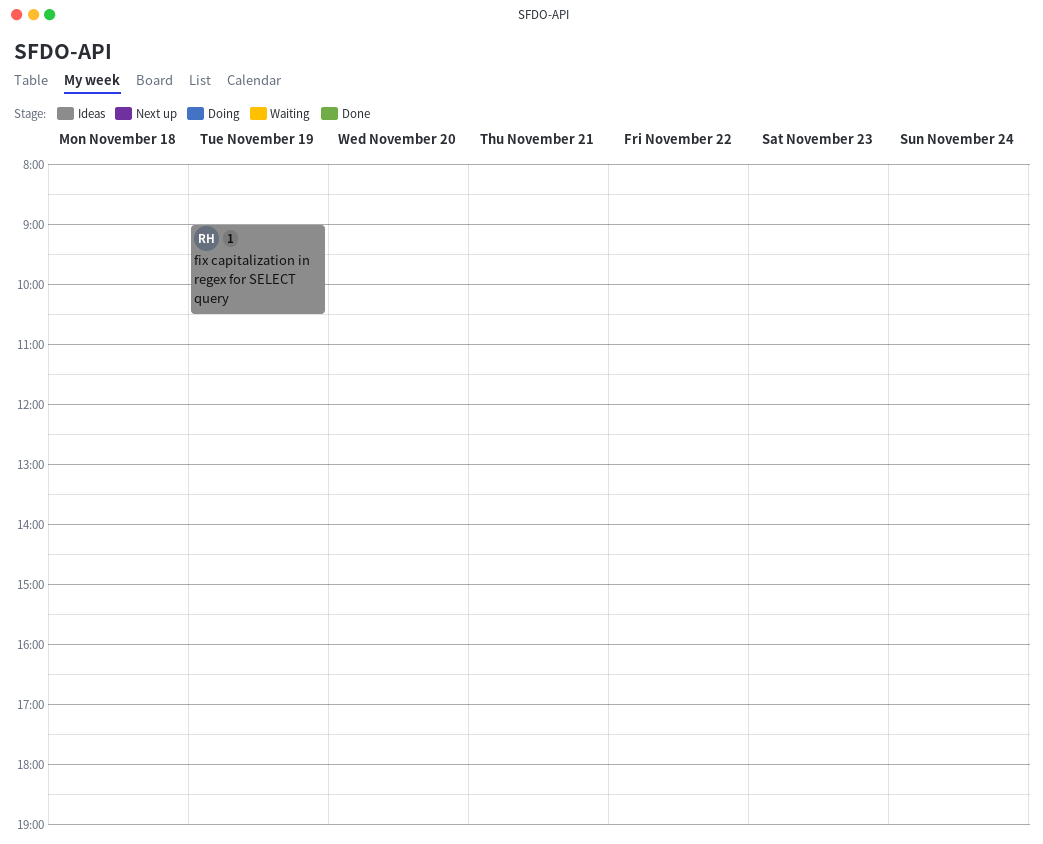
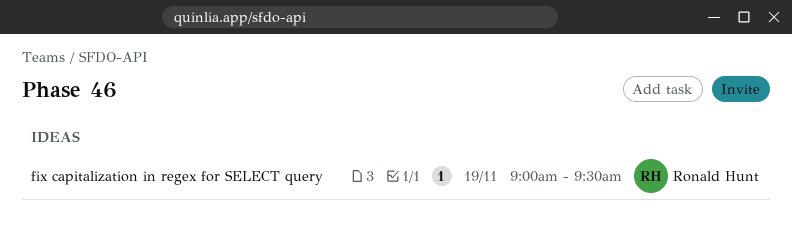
fix capitalization in regex for SELECT query, ends: 10:30 -> 09:30

